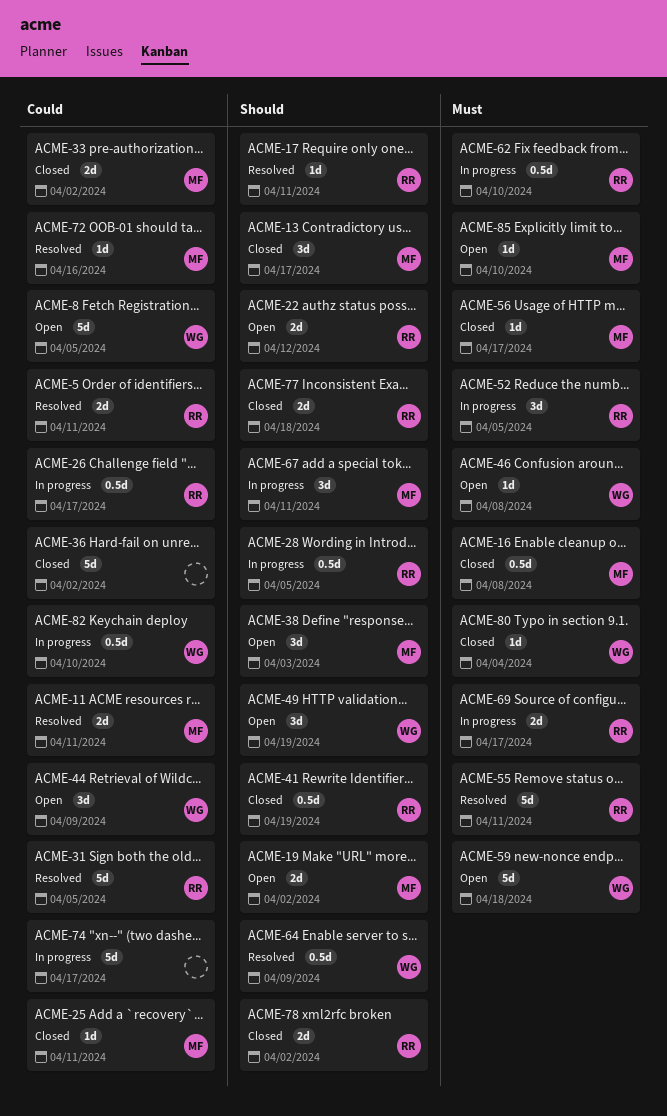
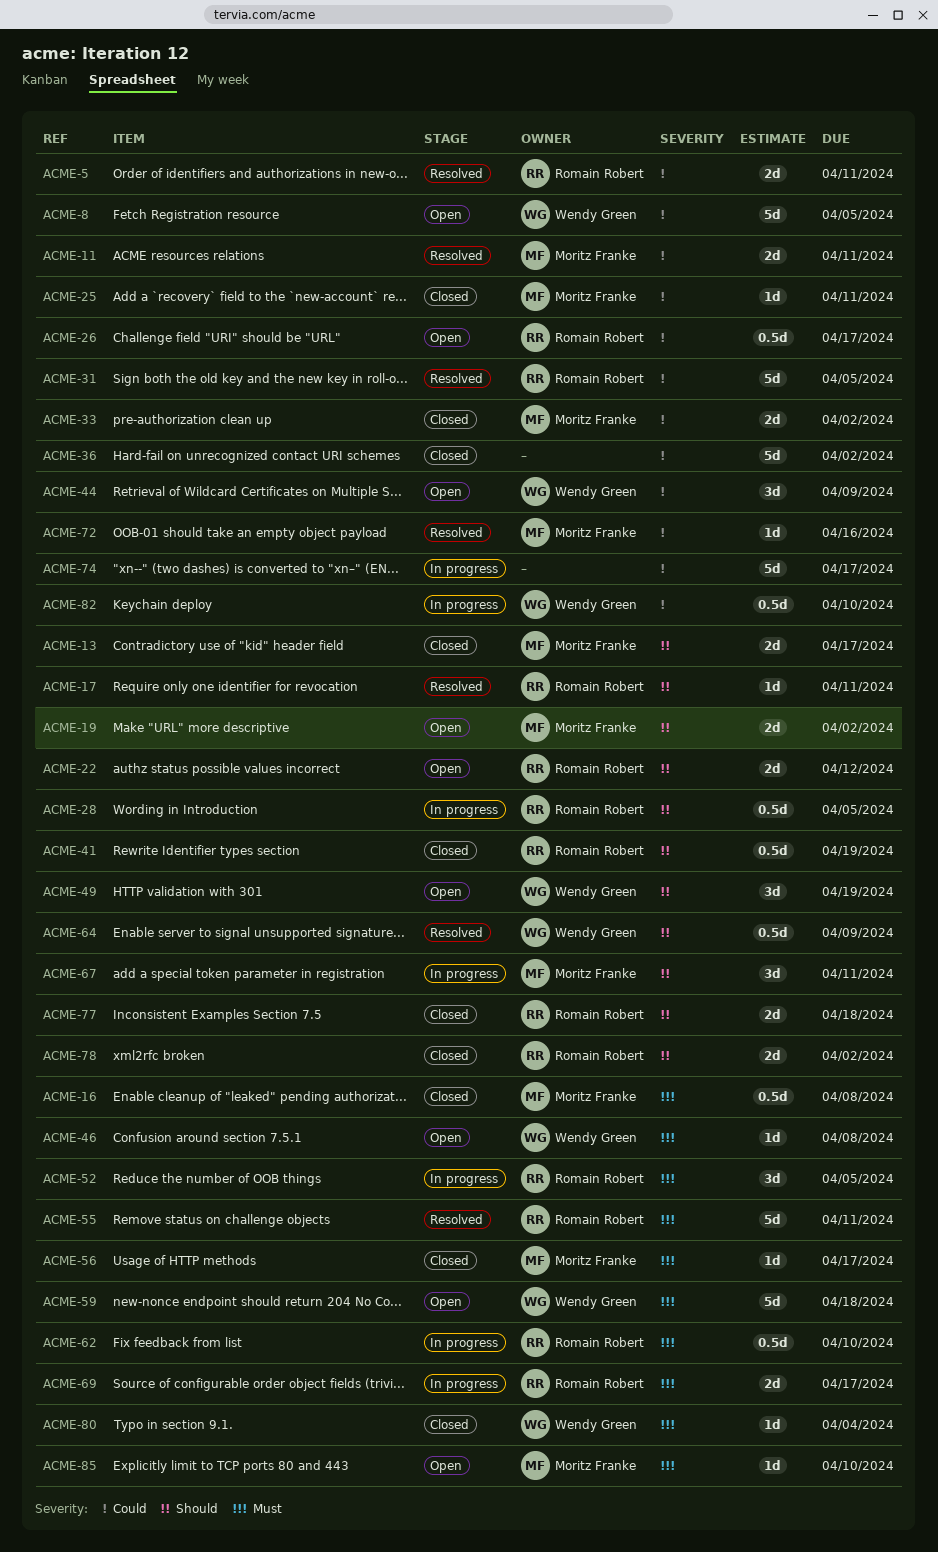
ACME-13, estimate: 3d -> 2d
ACME-26, status: In progress -> Open
ACME-38: present -> none

